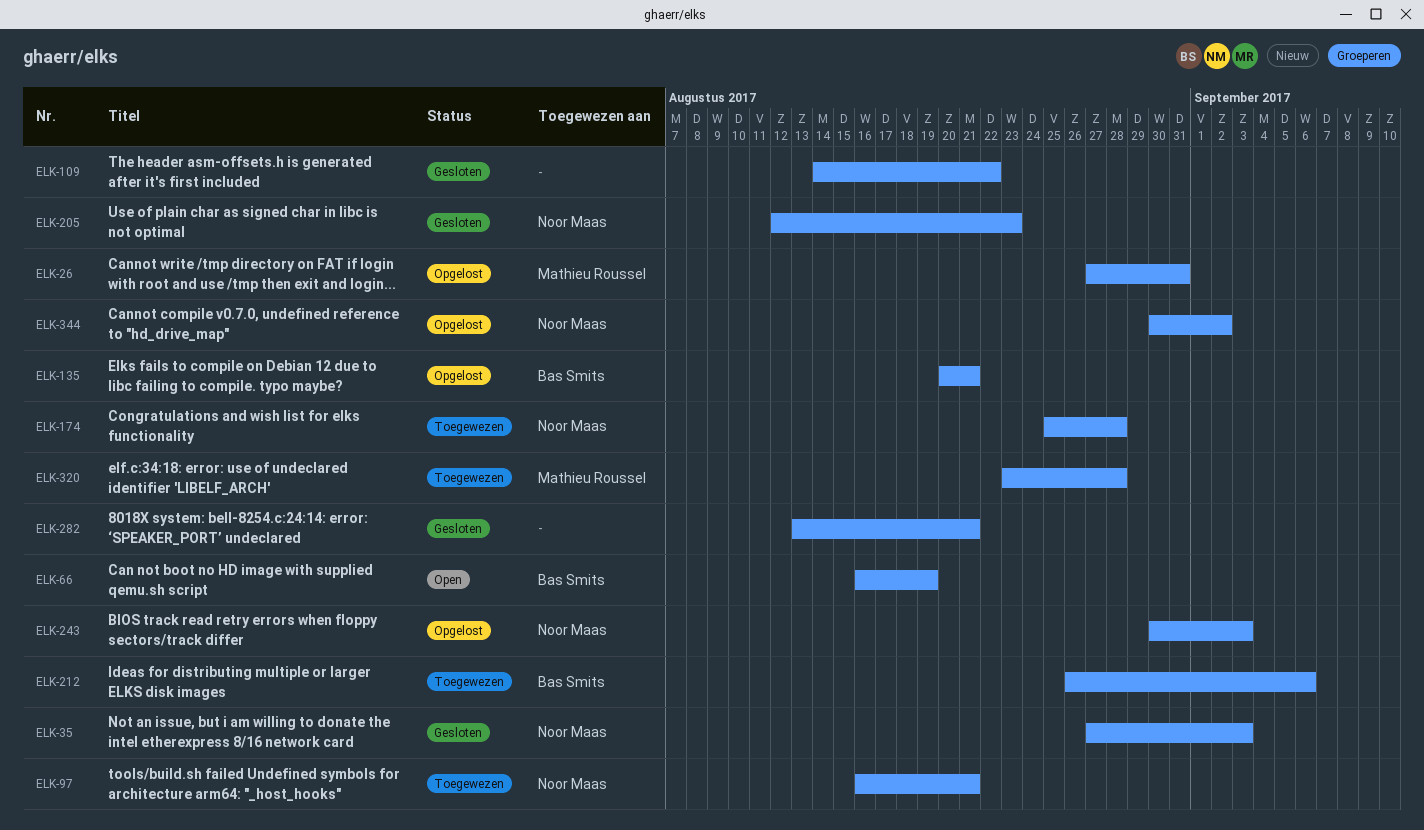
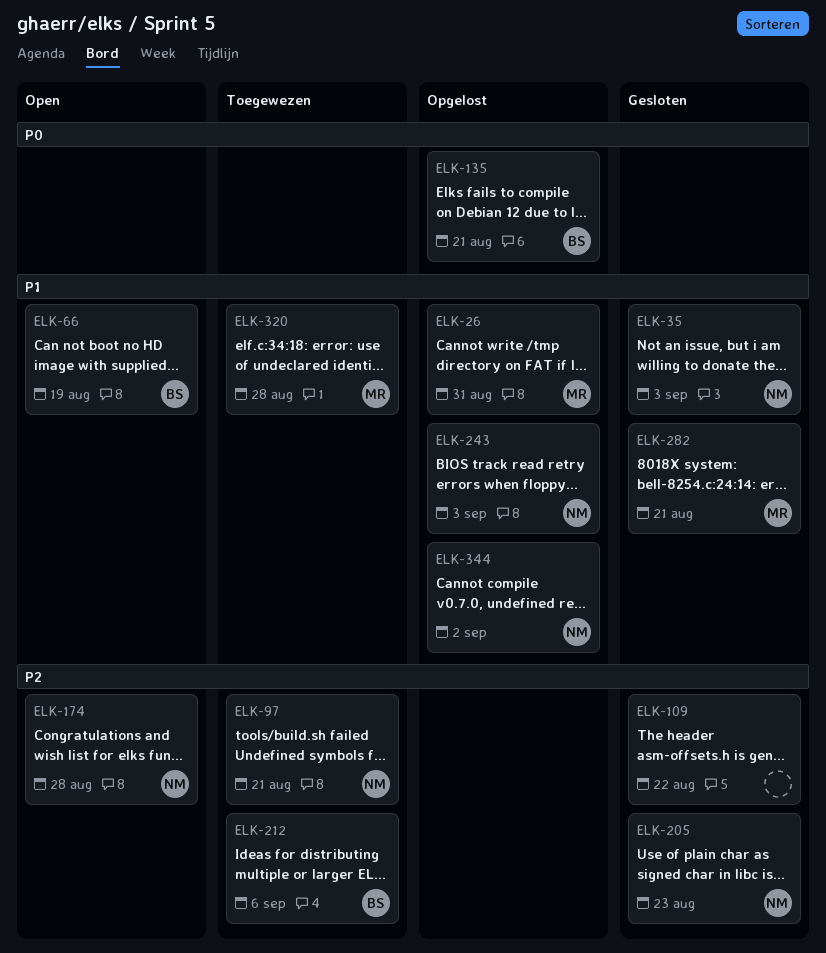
ELK-174, status: Toegewezen -> Open
ELK-282, owner: none -> Mathieu Roussel

